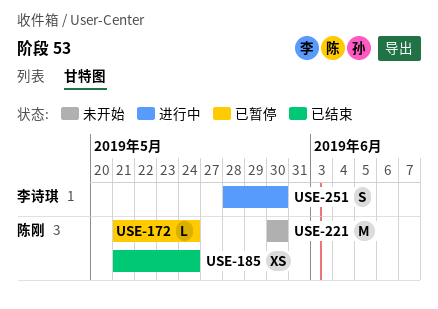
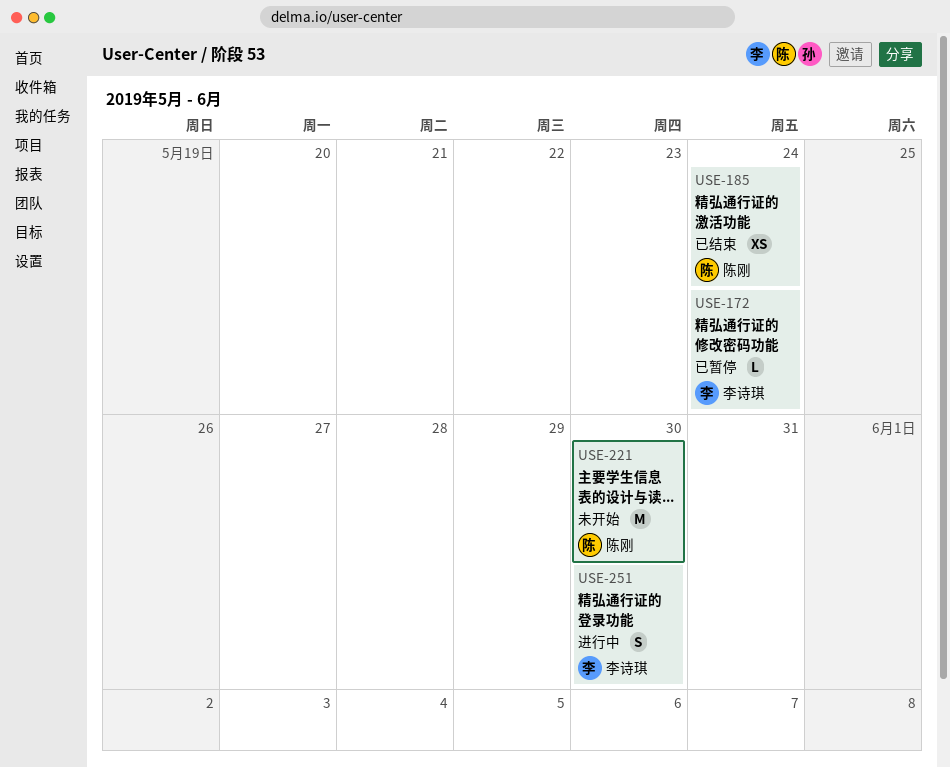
USE-172, owner: 陈刚 -> 李诗琪

